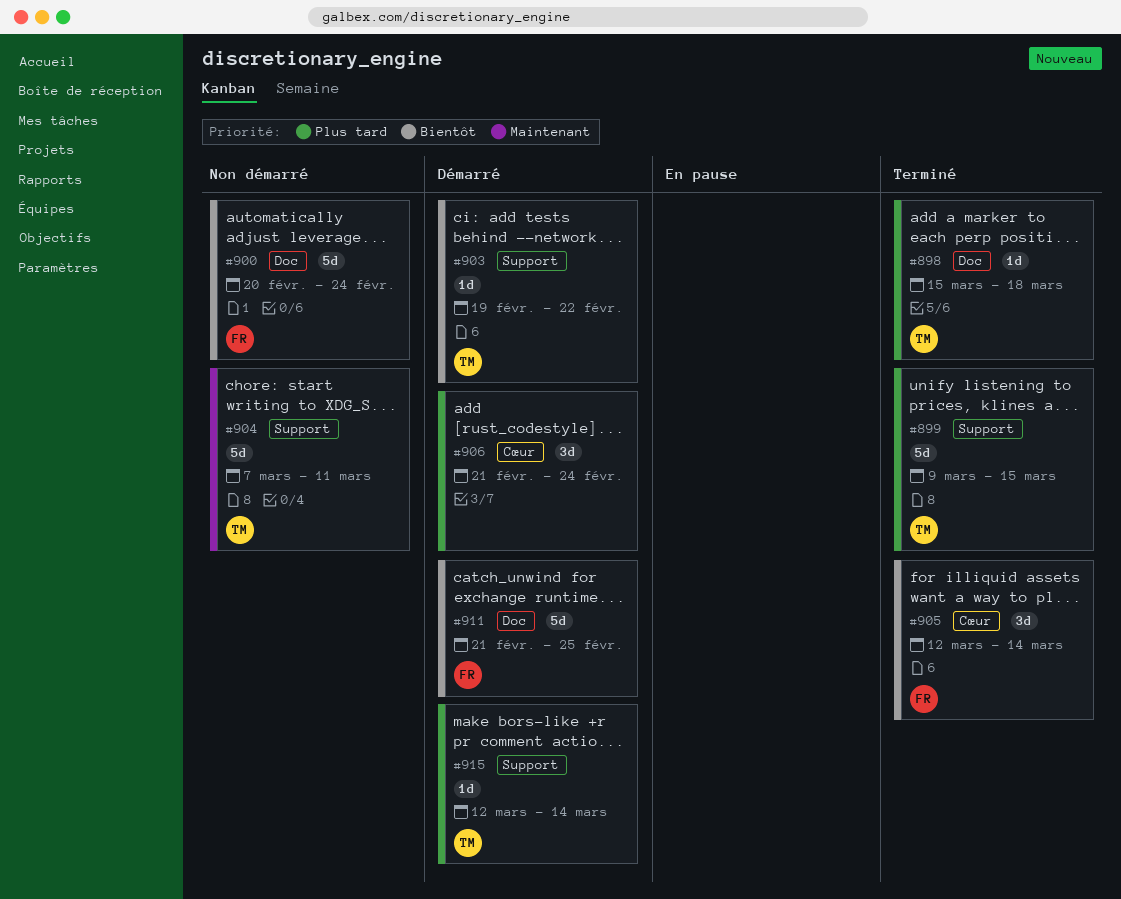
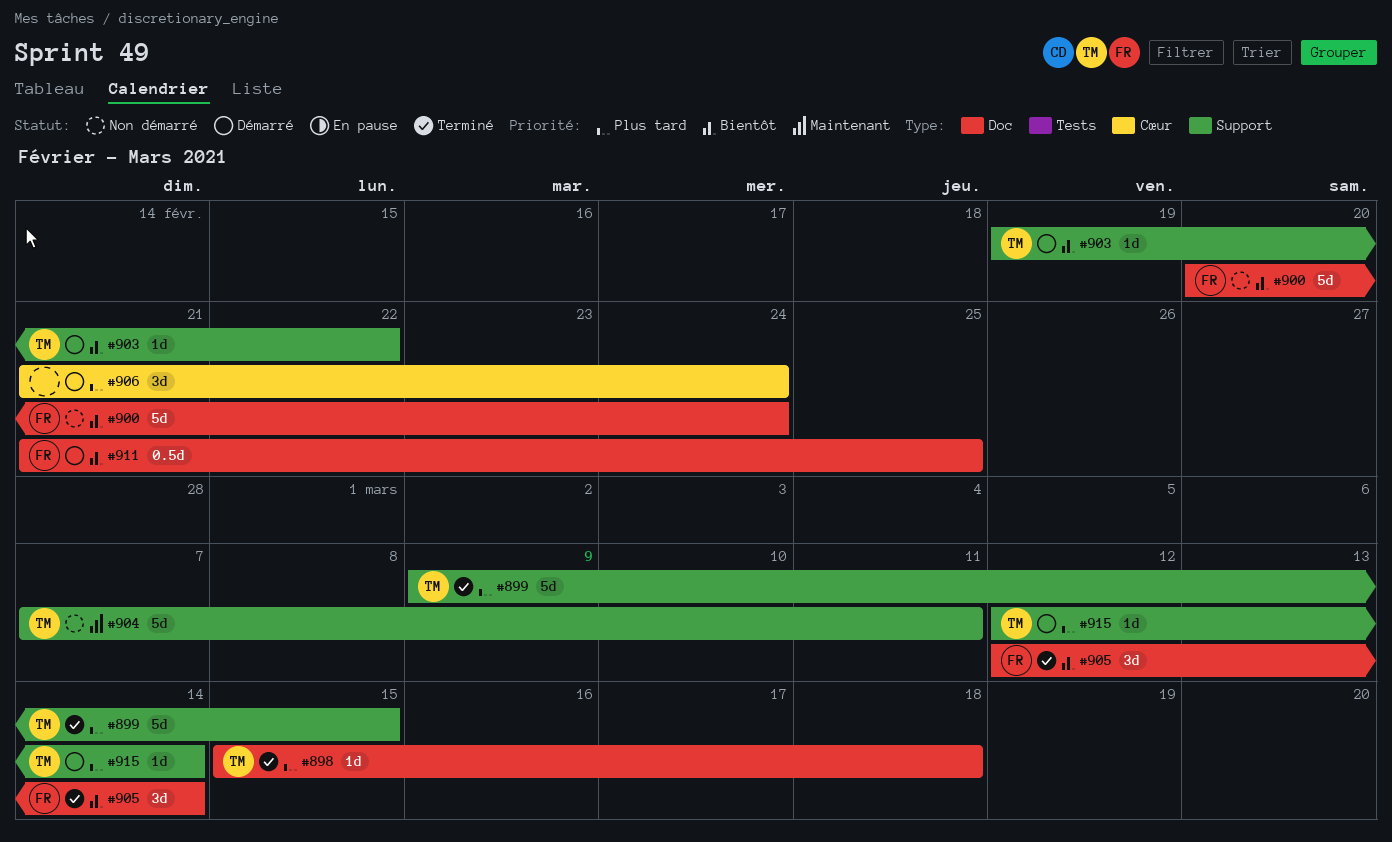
#905, label: Cœur -> Doc
#911, estimate: 5d -> 0.5d

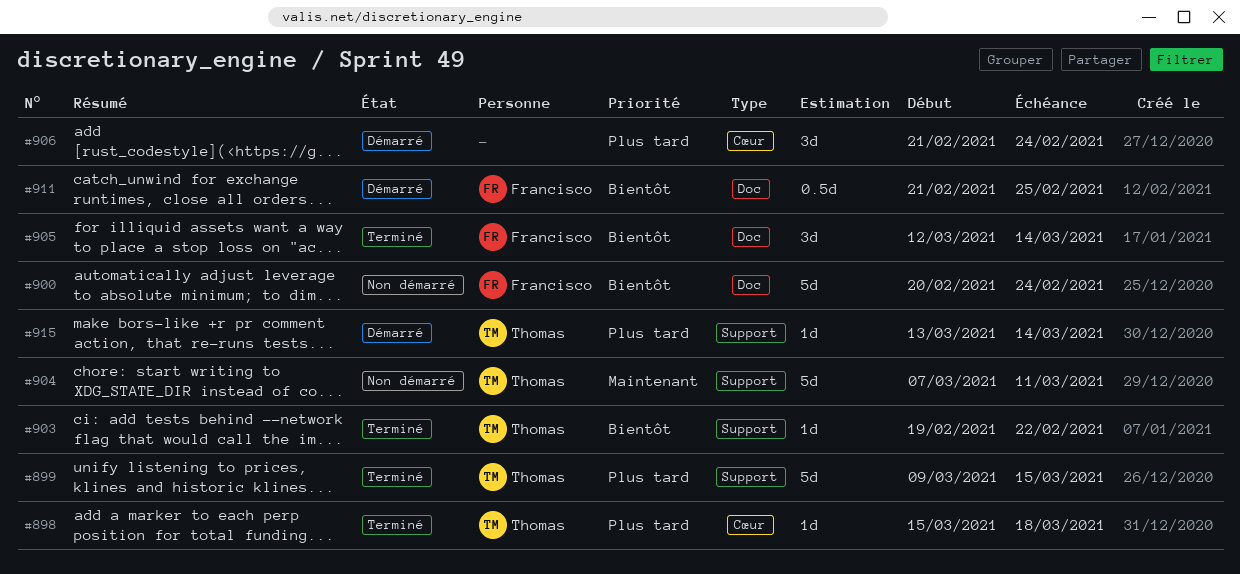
#898, label: Doc -> Cœur
#903, status: Démarré -> Terminé
#915, start: Mar 12 -> Mar 13

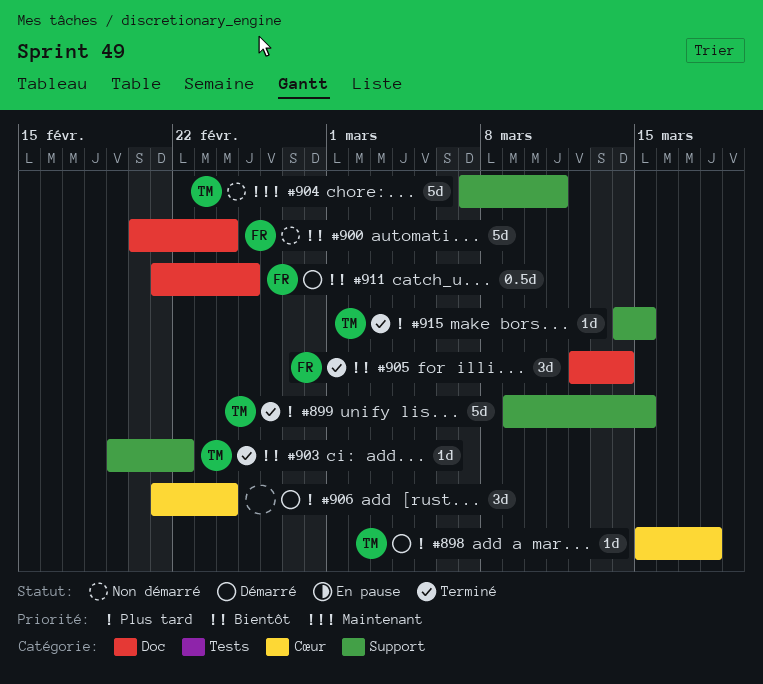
#898, status: Terminé -> Démarré
#915, status: Démarré -> Terminé
#915, start: Mar 13 -> Mar 14
#915, due: Mar 14 -> Mar 15

